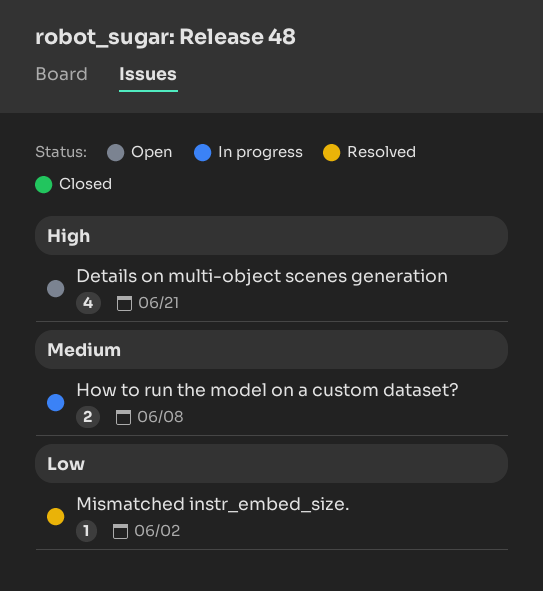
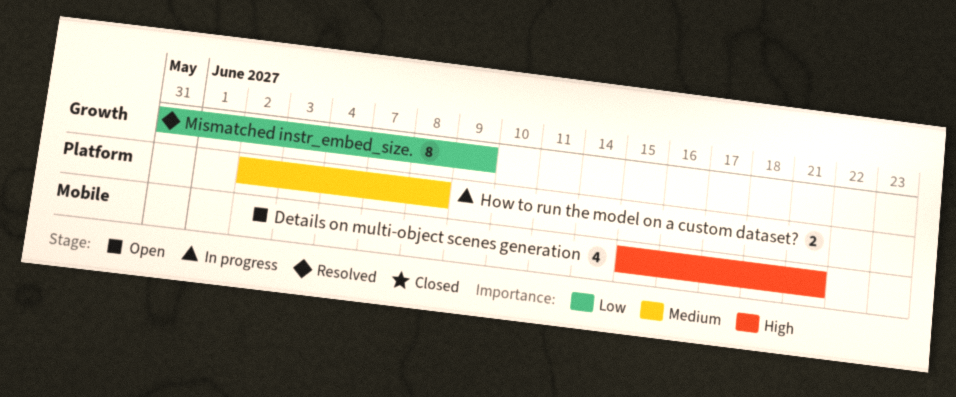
Mismatched instr_embed_size., estimate: 1 -> 8
Mismatched instr_embed_size., due: Jun 2 -> Jun 9

